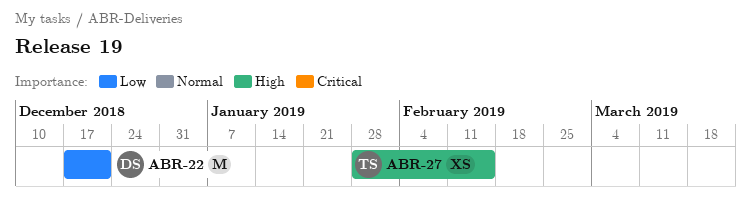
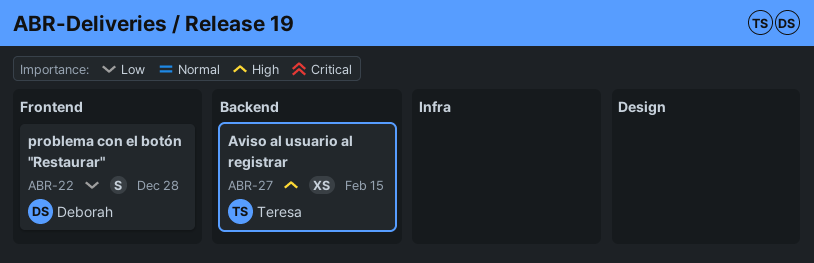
ABR-22, estimate: M -> S
ABR-22, due: Dec 21 -> Dec 28

